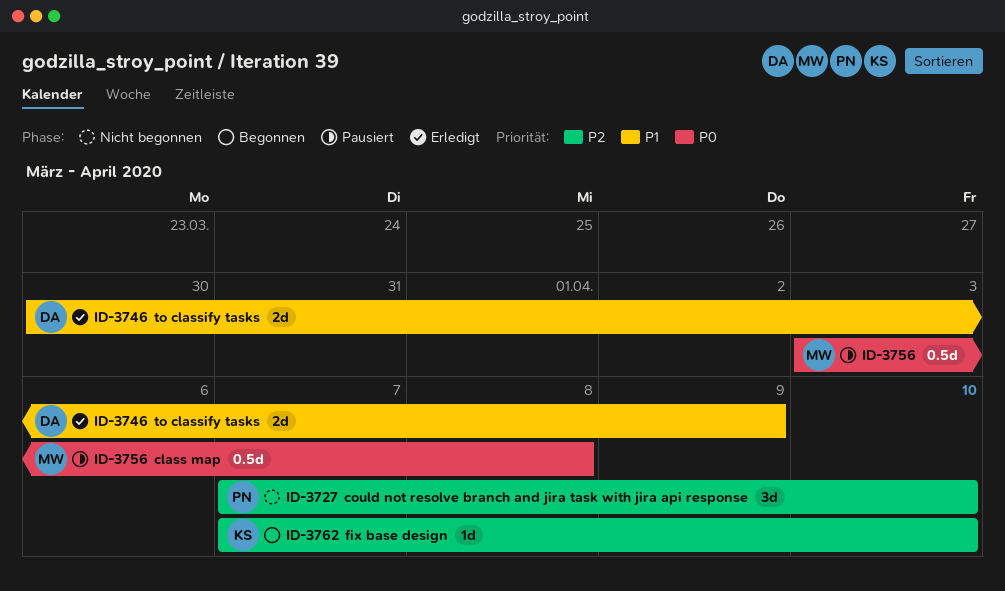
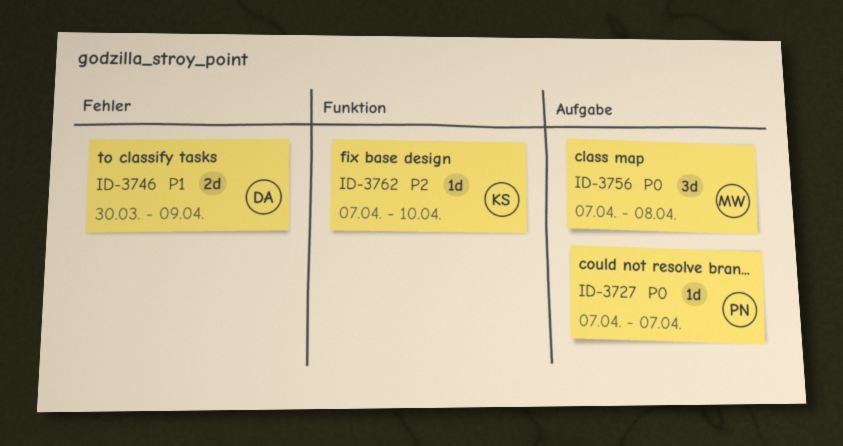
ID-3727, priority: P2 -> P0
ID-3727, estimate: 3d -> 1d
ID-3727, due: Apr 10 -> Apr 7
ID-3756, estimate: 0.5d -> 3d
ID-3756, start: Apr 3 -> Apr 7

